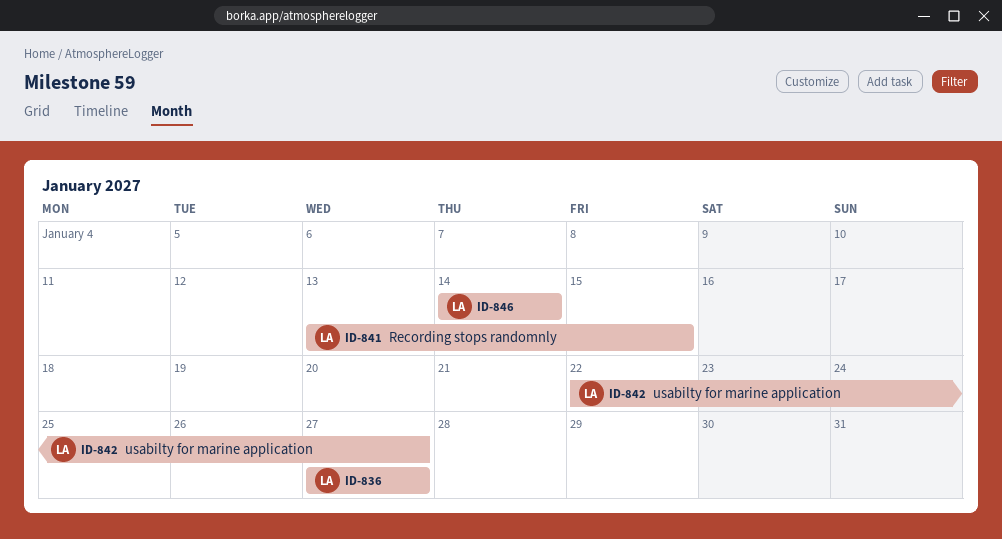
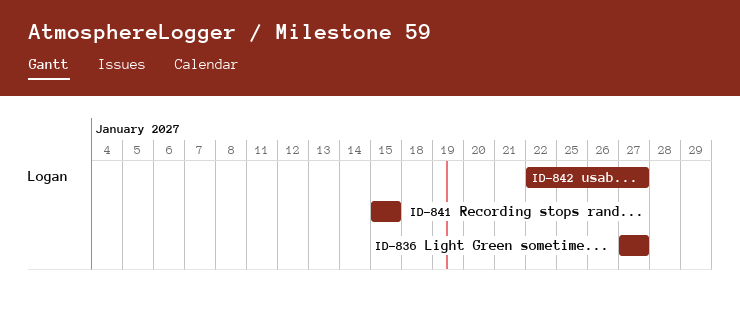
ID-841, start: Jan 13 -> Jan 15
ID-846: present -> none

